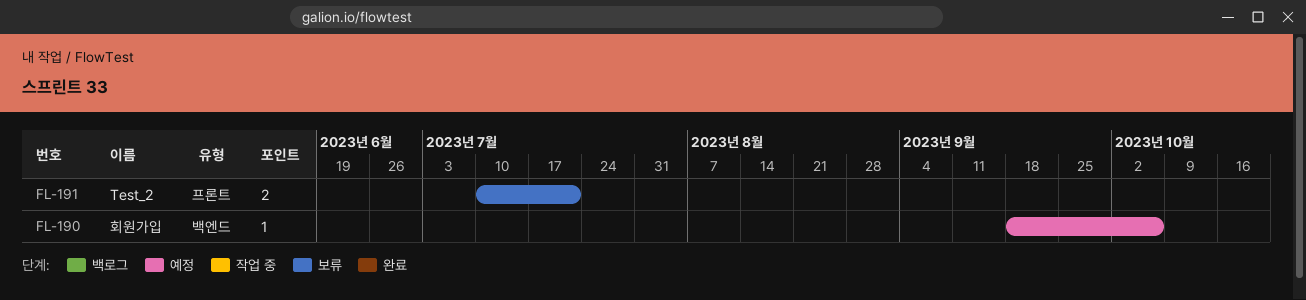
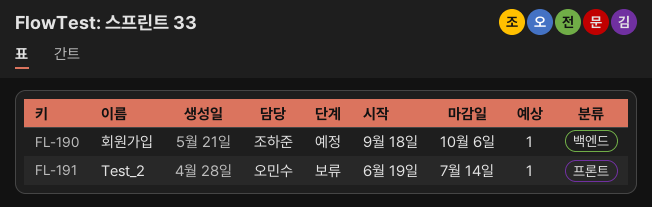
FL-191, estimate: 2 -> 1
FL-191, start: Jul 10 -> Jun 19
FL-191, due: Jul 21 -> Jul 14

